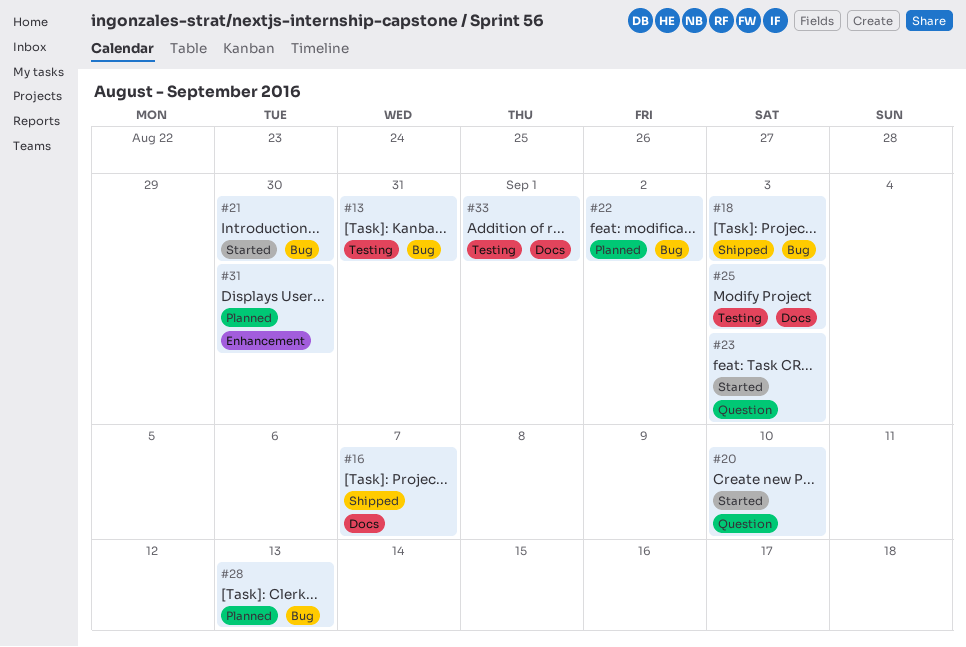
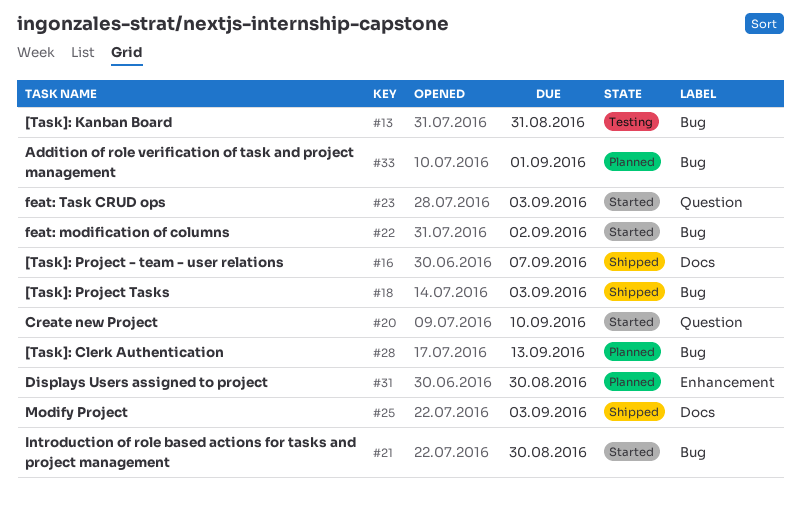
#22, status: Planned -> Started
#25, status: Testing -> Shipped
#33, status: Testing -> Planned
#33, label: Docs -> Bug

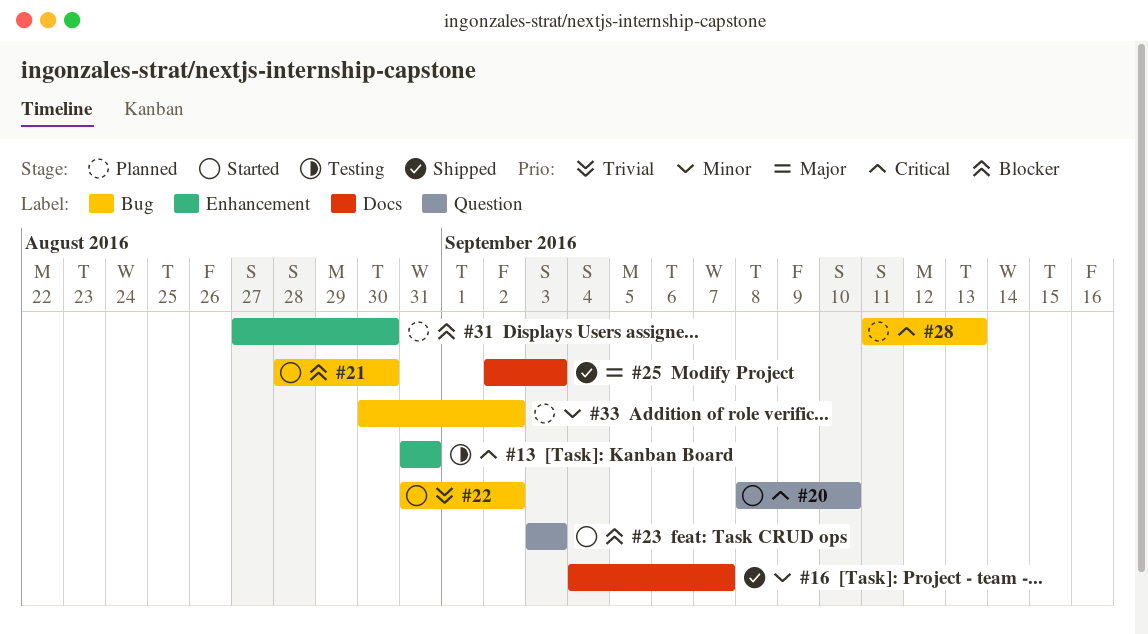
#13, label: Bug -> Enhancement
#18: present -> none
#33, due: Sep 1 -> Sep 2

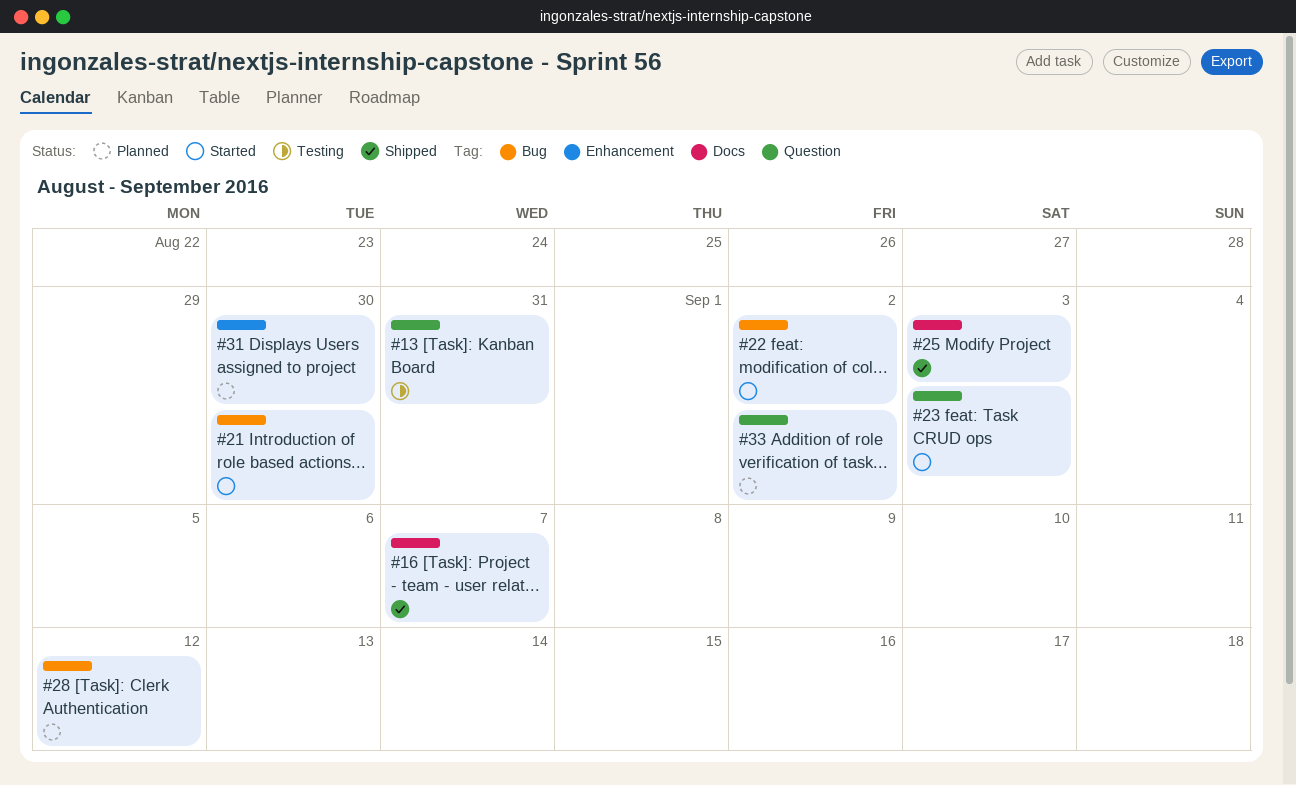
#13, label: Enhancement -> Question
#20: present -> none
#28, due: Sep 13 -> Sep 12
#33, label: Bug -> Question

